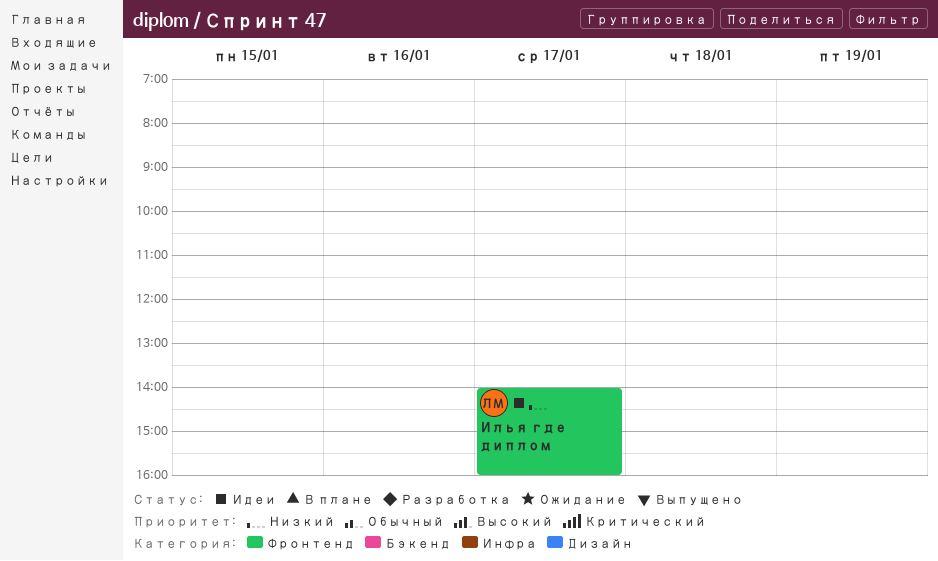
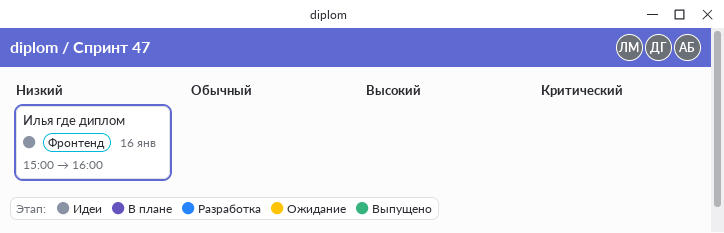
Илья где диплом, day: Jan 17 -> Jan 16
Илья где диплом, begins: 14:00 -> 15:00

